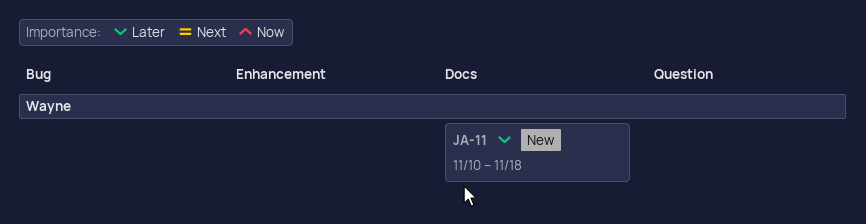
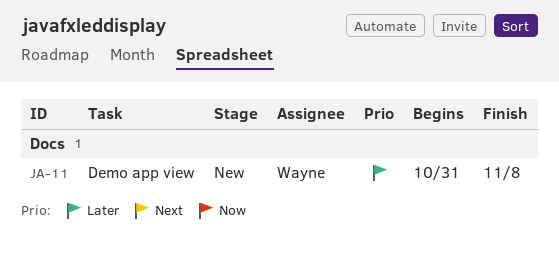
JA-11, start: Nov 10 -> Oct 31
JA-11, due: Nov 18 -> Nov 8

